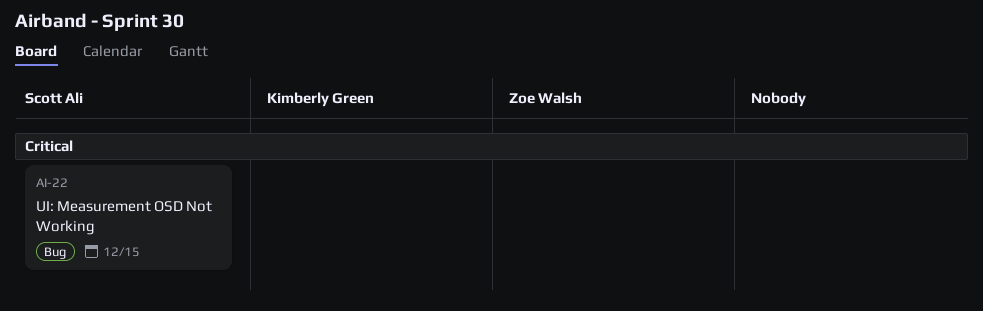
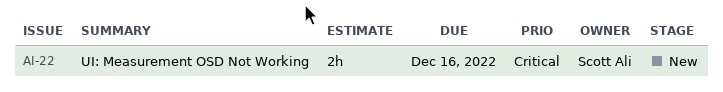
AI-22, due: Dec 15 -> Dec 16

